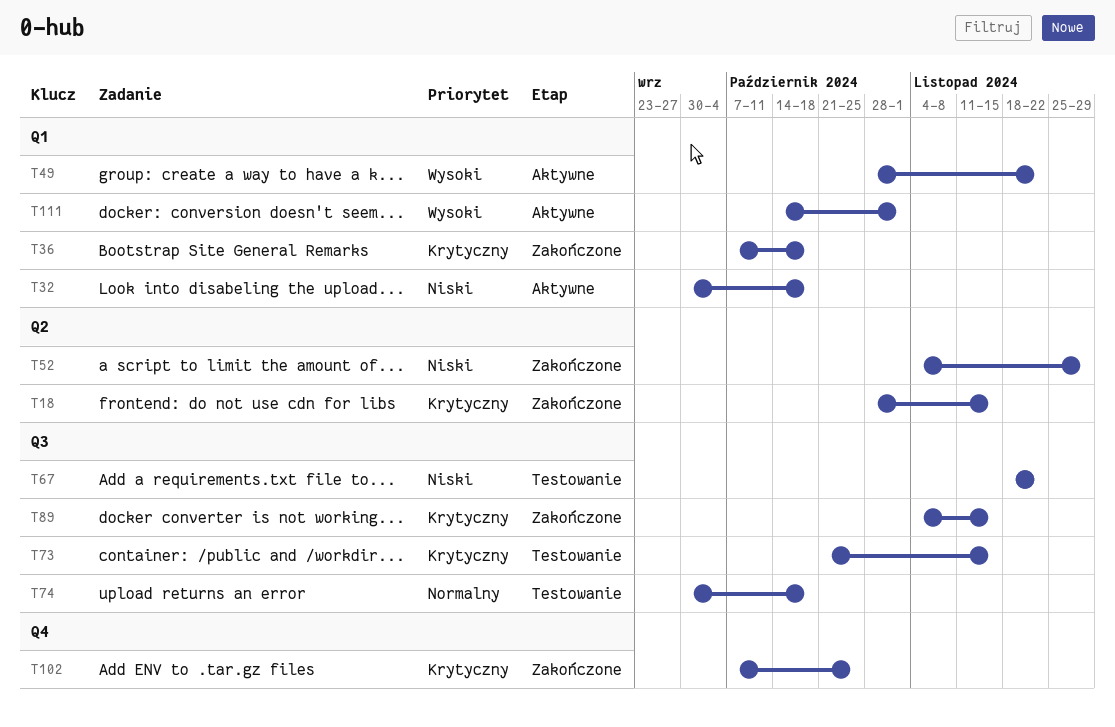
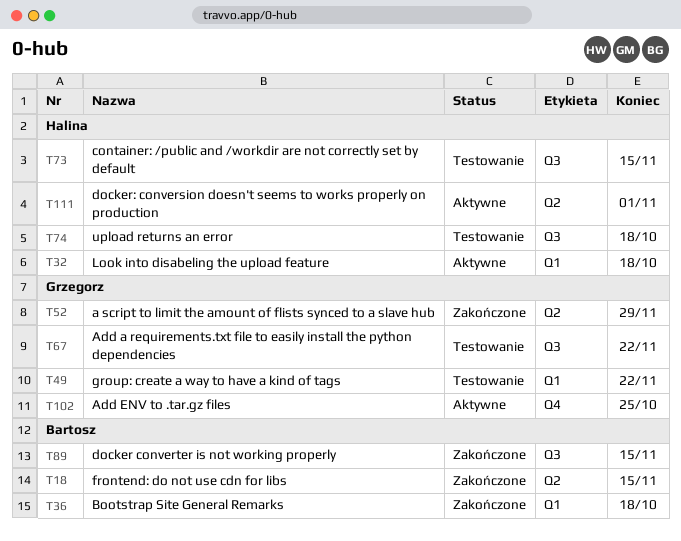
T49, status: Aktywne -> Testowanie
T102, status: Zakończone -> Aktywne
T111, label: Q1 -> Q2

